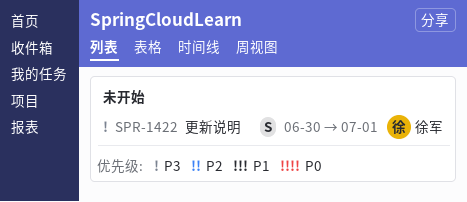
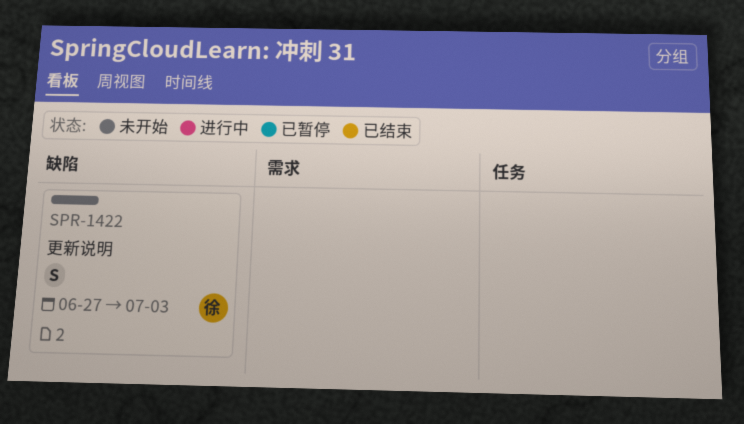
SPR-1422, start: Jun 30 -> Jun 27
SPR-1422, due: Jul 1 -> Jul 3

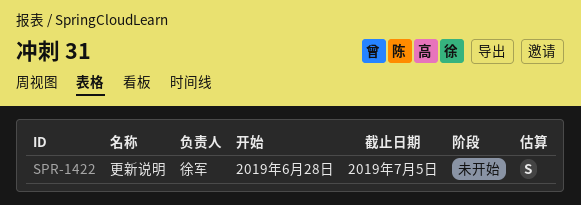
SPR-1422, start: Jun 27 -> Jun 28
SPR-1422, due: Jul 3 -> Jul 5

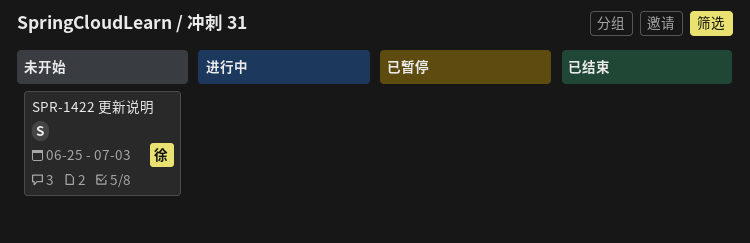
SPR-1422, start: Jun 28 -> Jun 25
SPR-1422, due: Jul 5 -> Jul 3

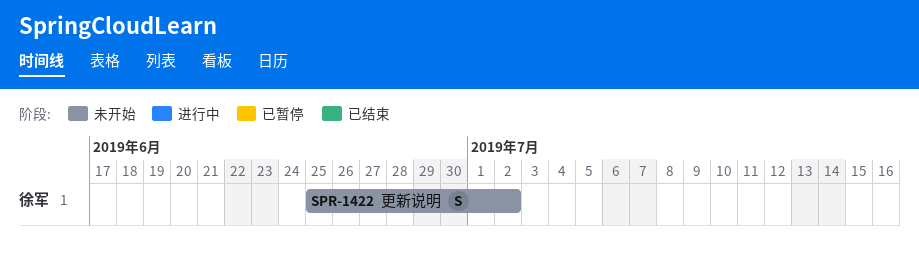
SPR-1422, due: Jul 3 -> Jul 2

